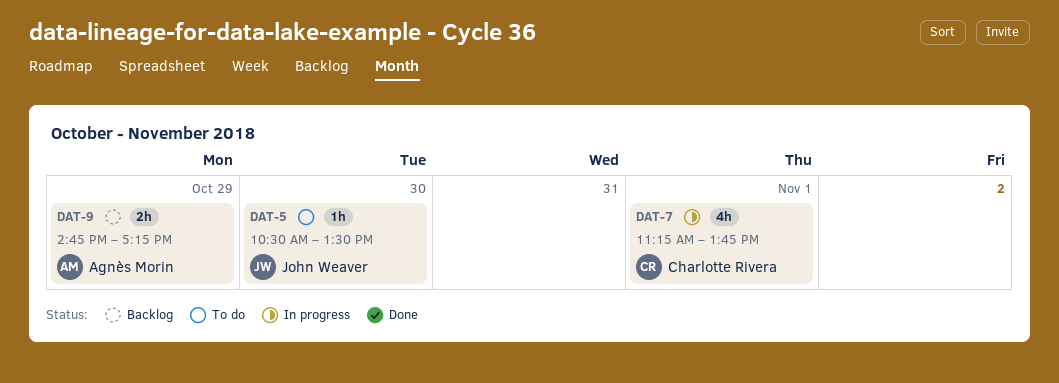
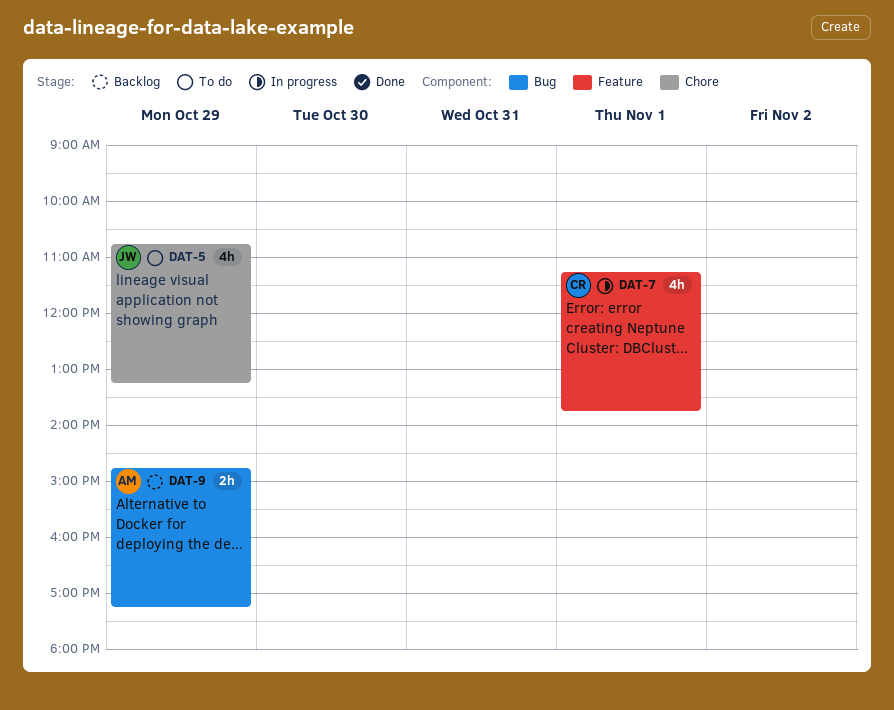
DAT-5, estimate: 1h -> 4h
DAT-5, day: Oct 30 -> Oct 29
DAT-5, begins: 10:30 -> 10:45
DAT-5, ends: 13:30 -> 13:15

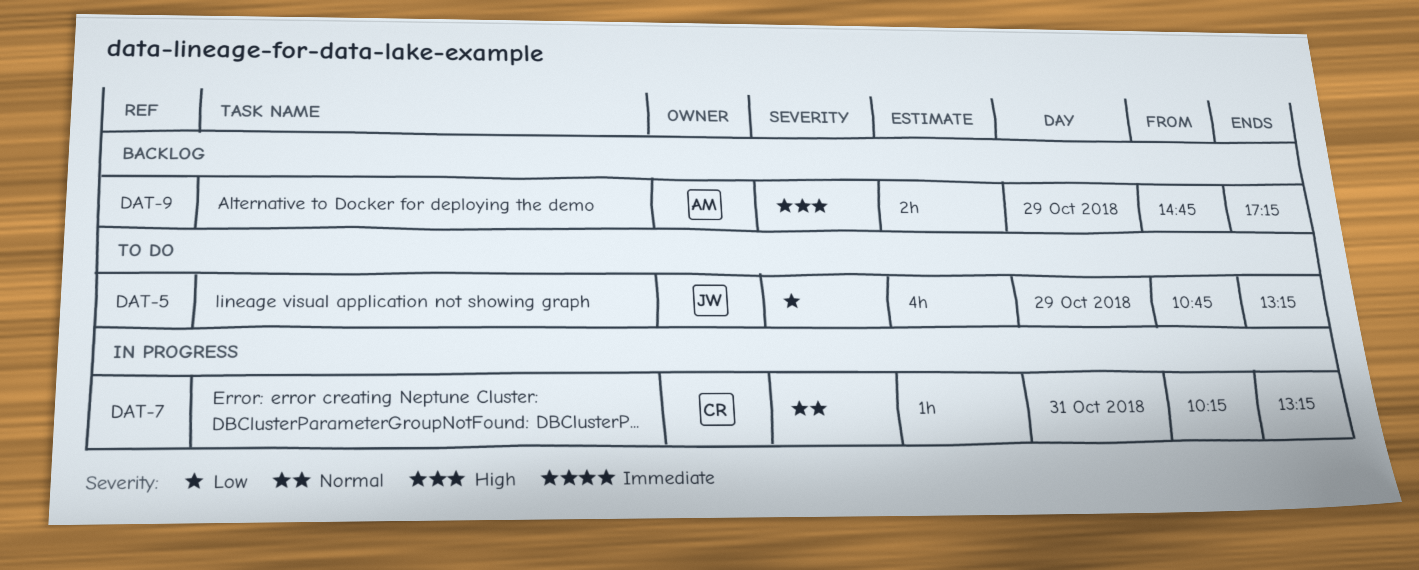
DAT-7, estimate: 4h -> 1h
DAT-7, day: Nov 1 -> Oct 31
DAT-7, begins: 11:15 -> 10:15
DAT-7, ends: 13:45 -> 13:15

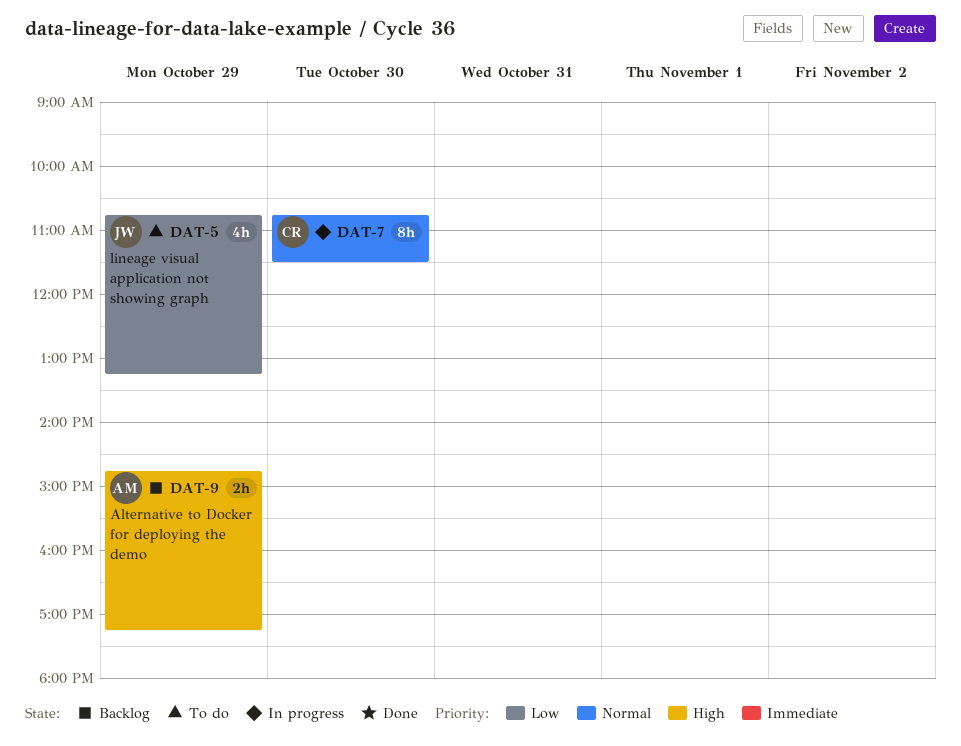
DAT-7, estimate: 1h -> 8h
DAT-7, day: Oct 31 -> Oct 30
DAT-7, begins: 10:15 -> 10:45
DAT-7, ends: 13:15 -> 11:30

